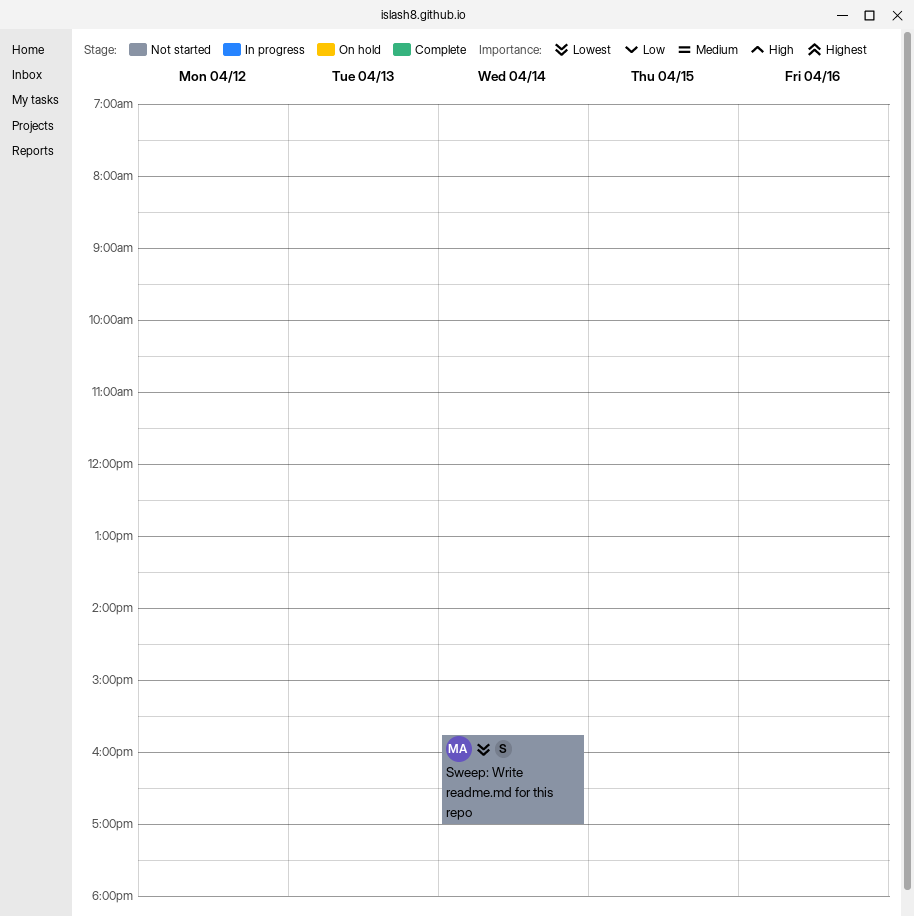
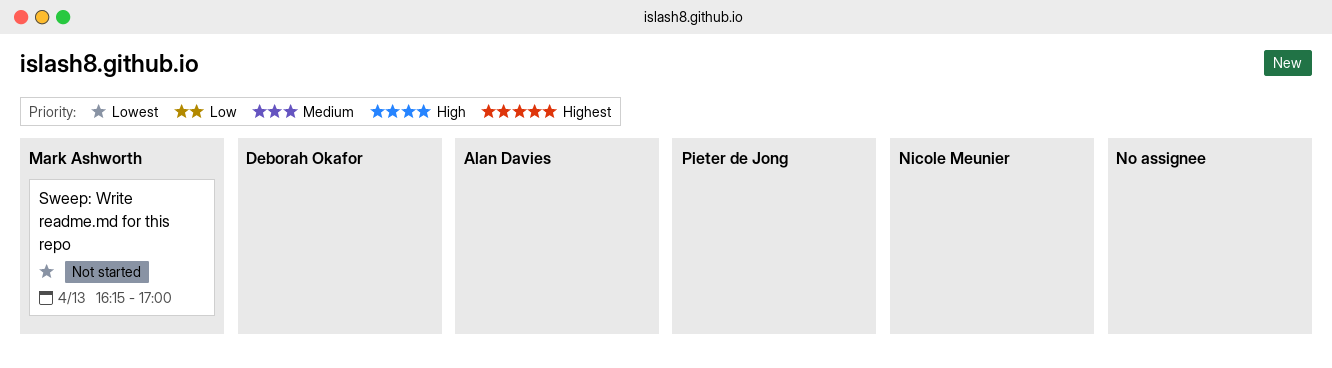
Sweep: Write readme.md for this repo, day: Apr 14 -> Apr 13
Sweep: Write readme.md for this repo, begins: 15:45 -> 16:15

